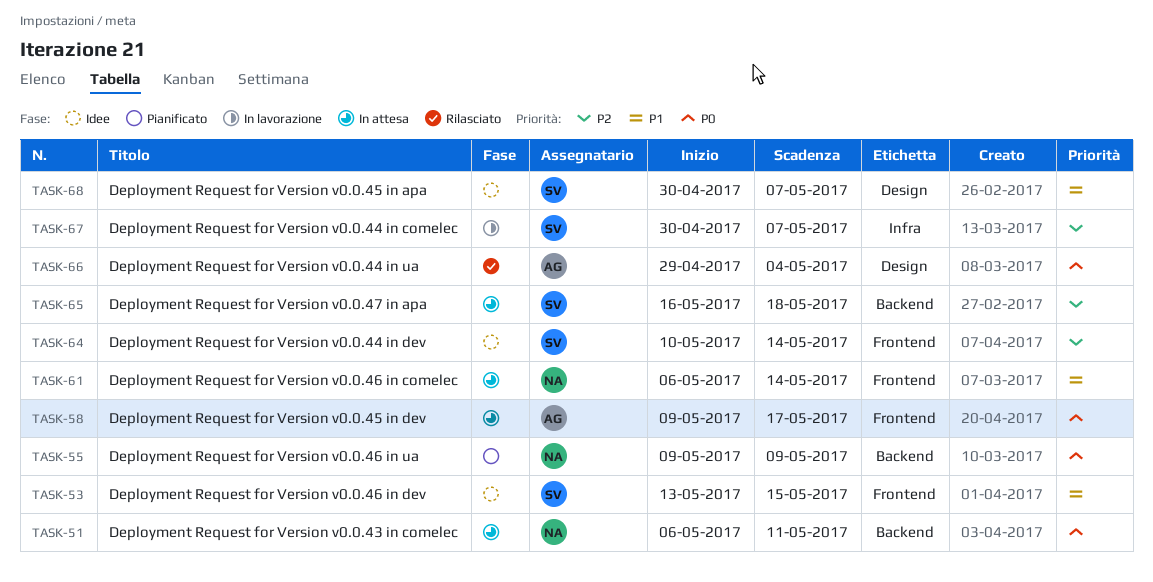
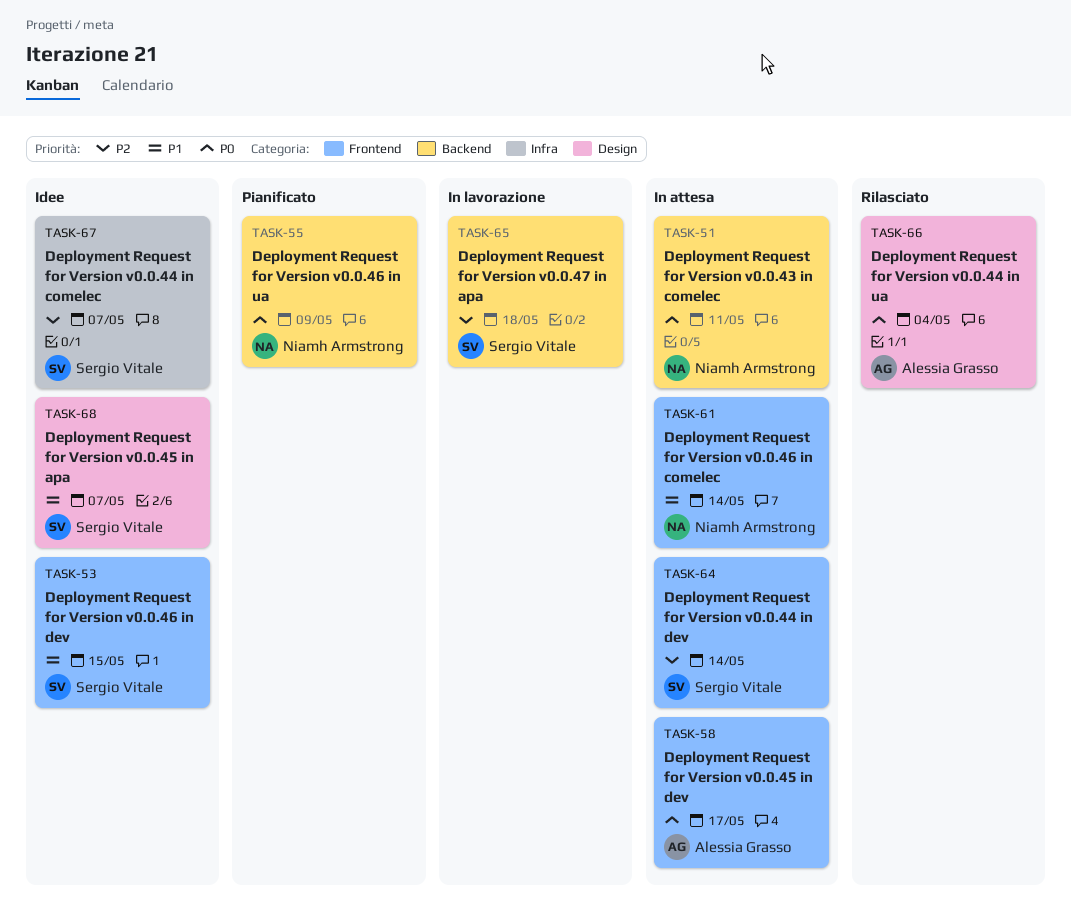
TASK-64, status: Idee -> In attesa
TASK-65, status: In attesa -> In lavorazione
TASK-67, status: In lavorazione -> Idee

